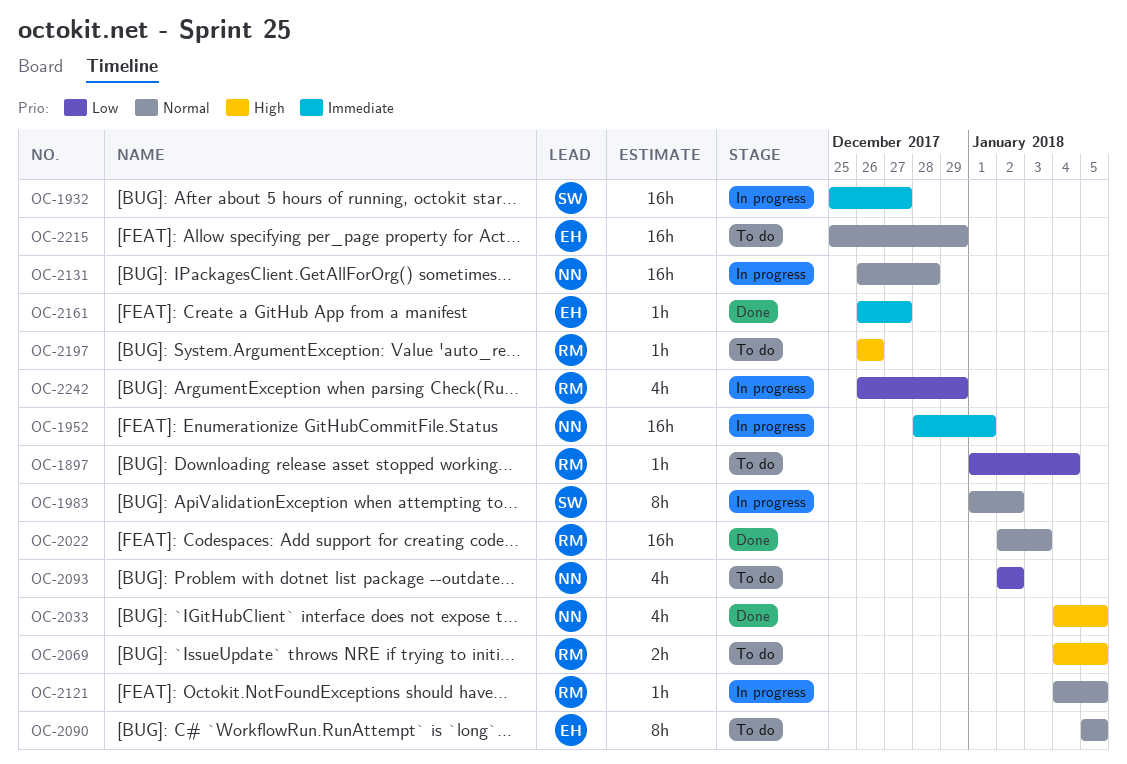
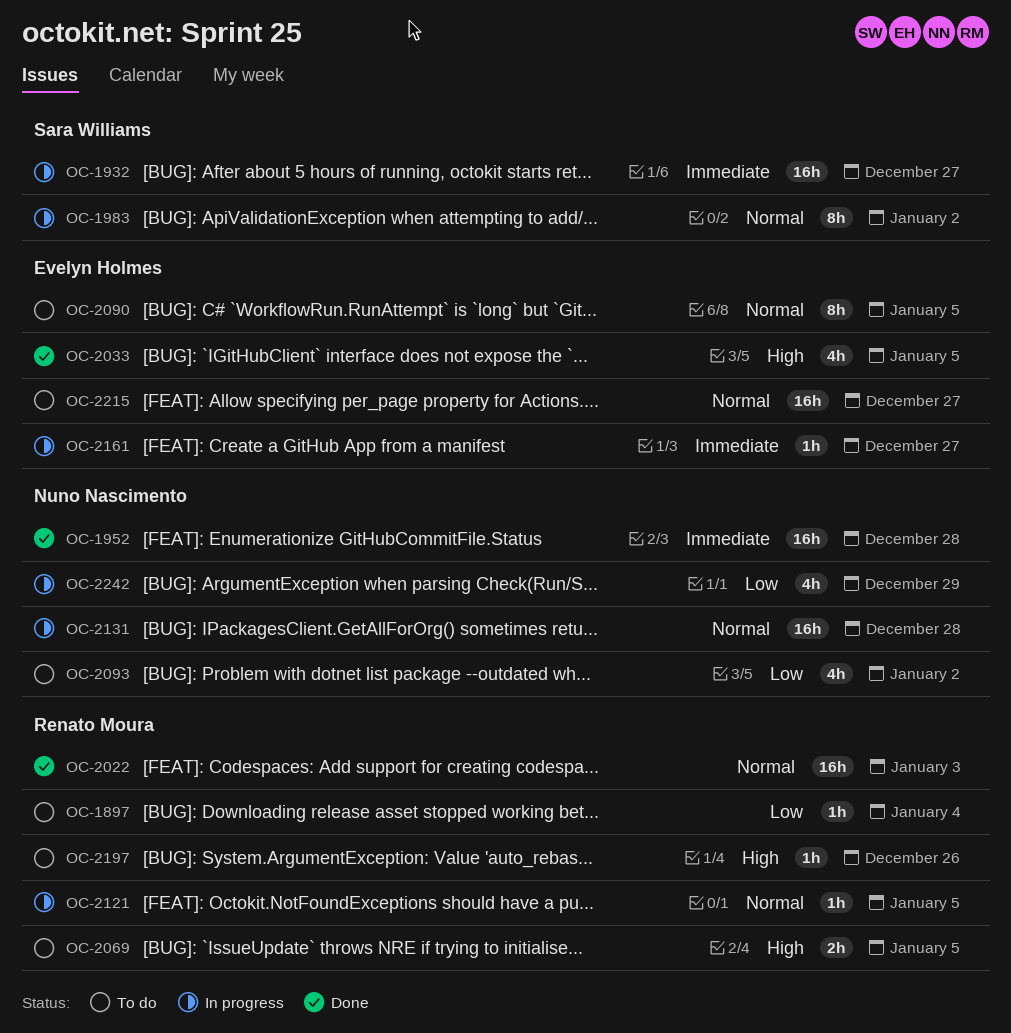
OC-1952, status: In progress -> Done
OC-1952, due: Jan 1 -> Dec 28
OC-2033, owner: Nuno Nascimento -> Evelyn Holmes
OC-2161, status: Done -> In progress
OC-2215, due: Dec 29 -> Dec 27
OC-2242, owner: Renato Moura -> Nuno Nascimento

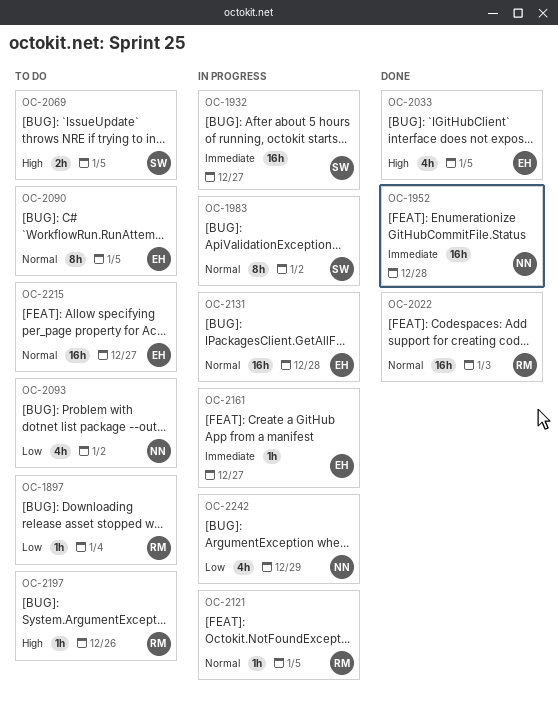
OC-2069, owner: Renato Moura -> Sara Williams
OC-2131, owner: Nuno Nascimento -> Evelyn Holmes

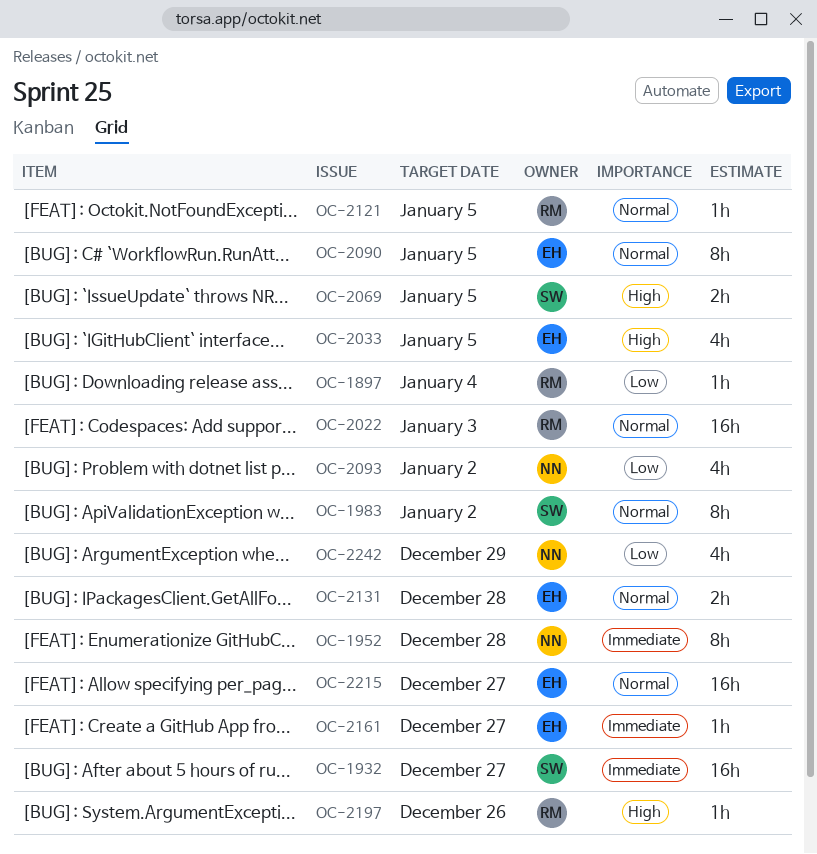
OC-1952, estimate: 16h -> 8h
OC-2131, estimate: 16h -> 2h

